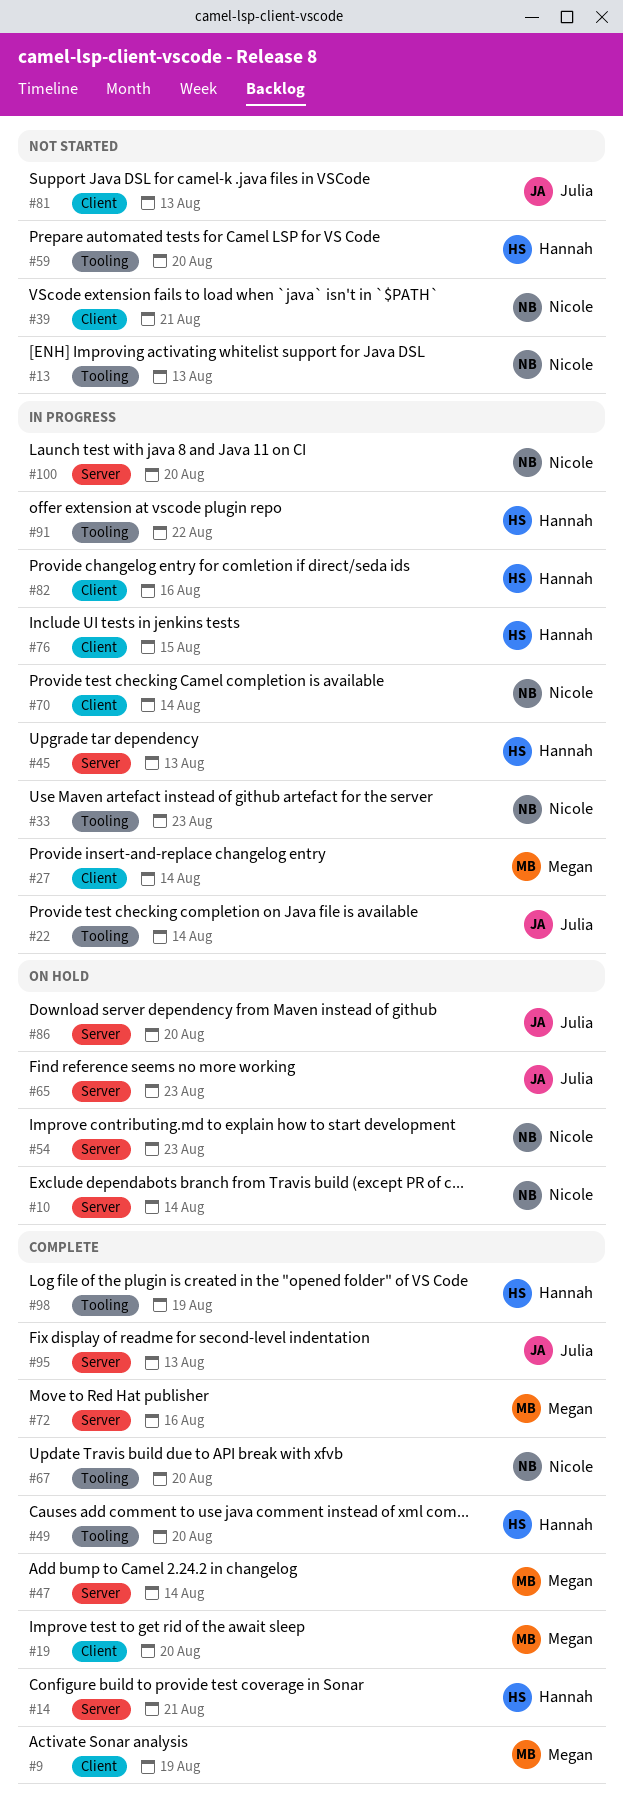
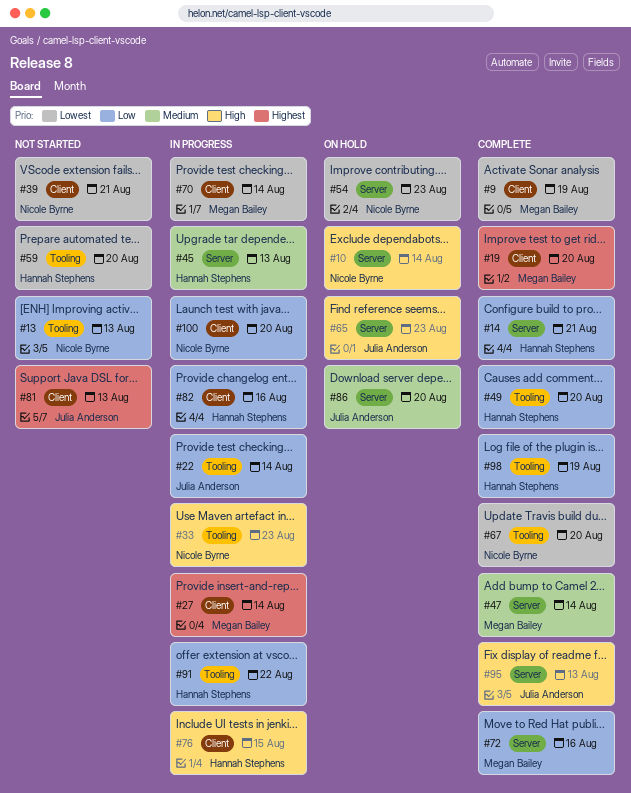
#70, owner: Nicole Byrne -> Megan Bailey
#100, label: Server -> Client

